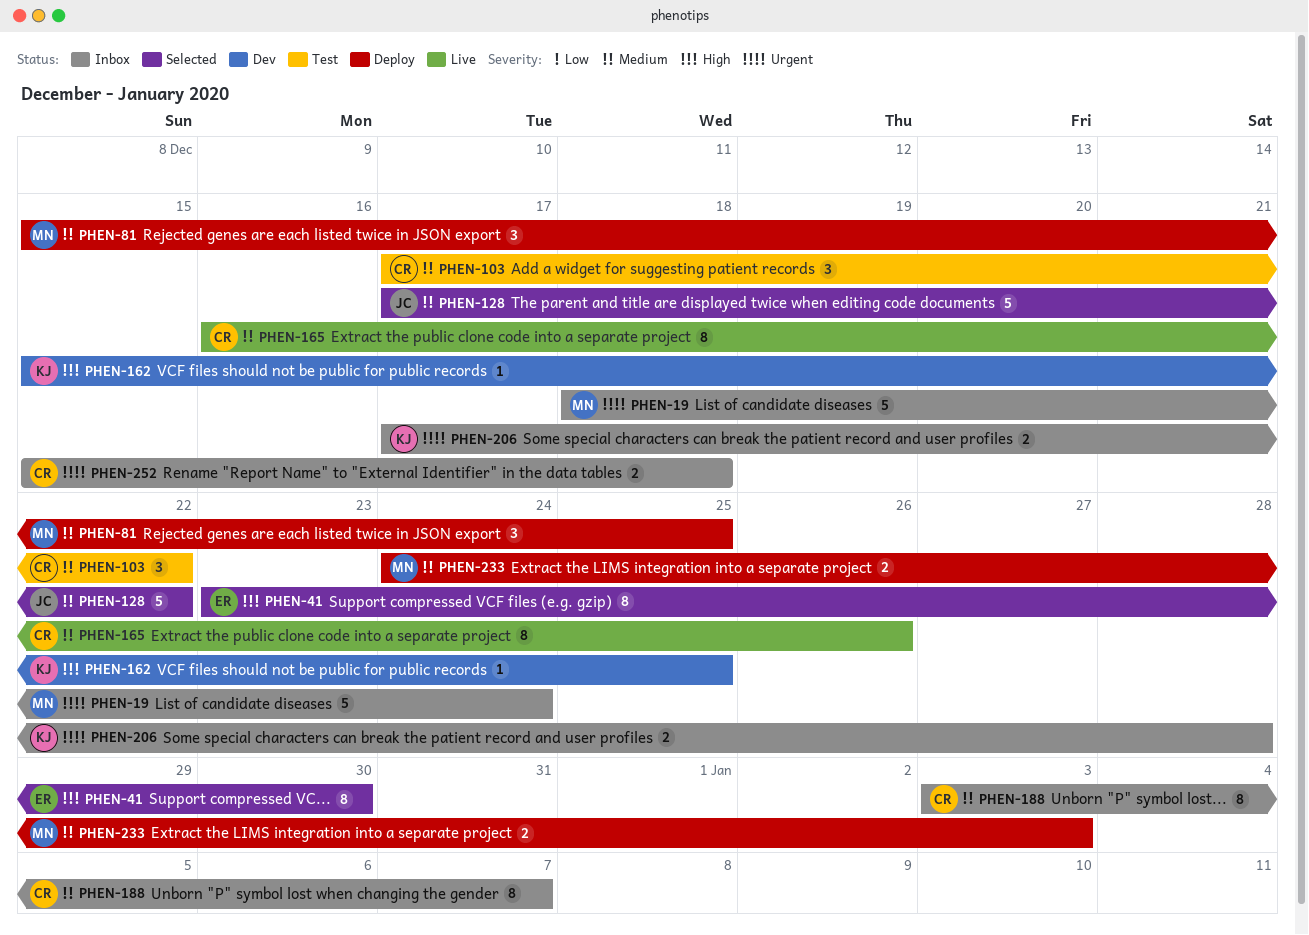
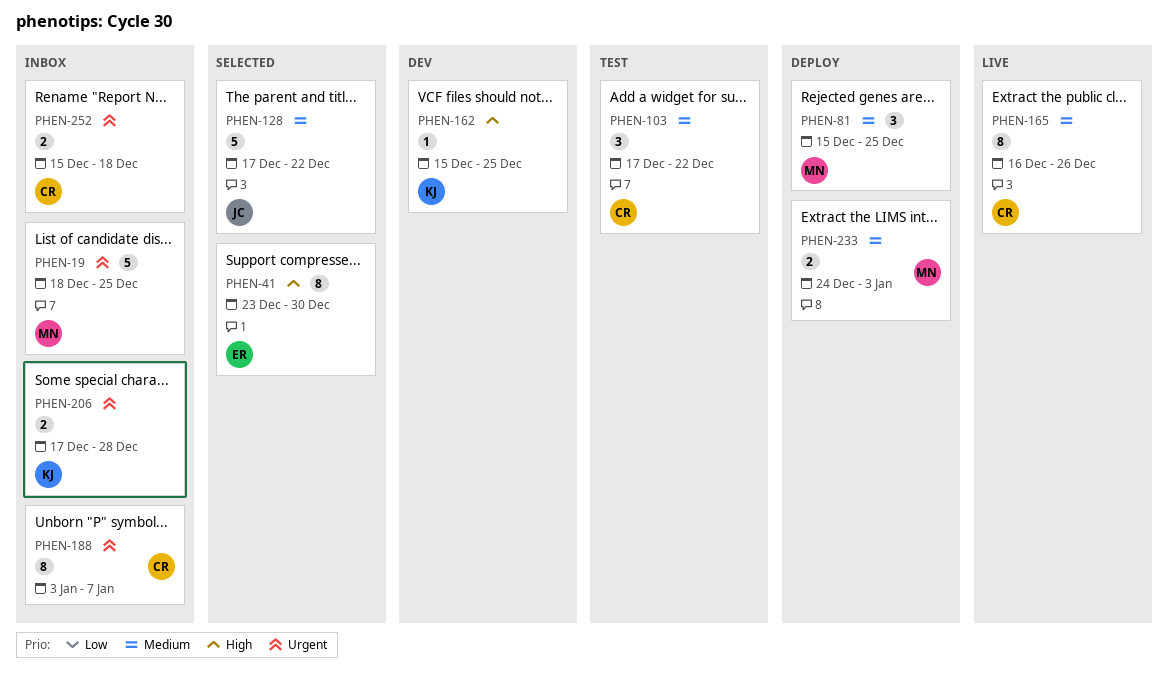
PHEN-19, due: Dec 24 -> Dec 25
PHEN-188, priority: Medium -> Urgent

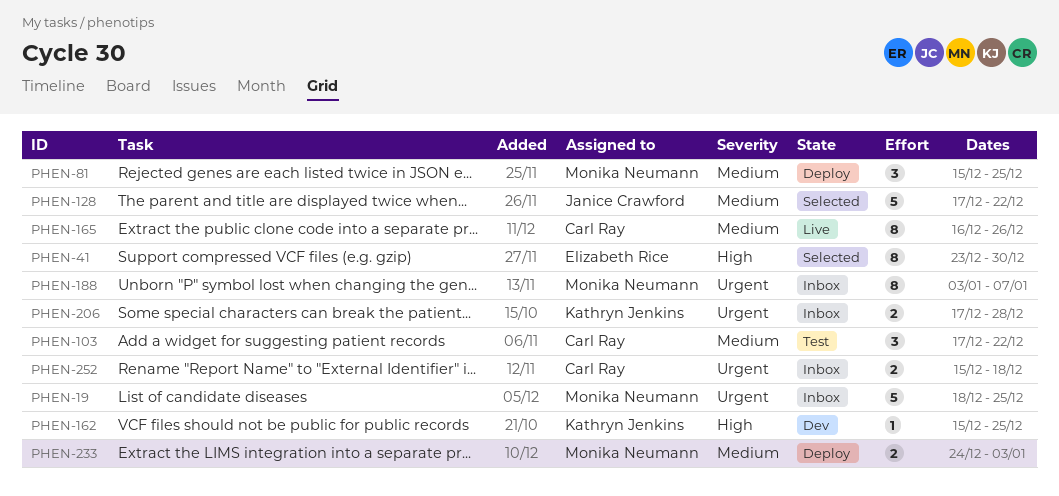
PHEN-188, owner: Carl Ray -> Monika Neumann

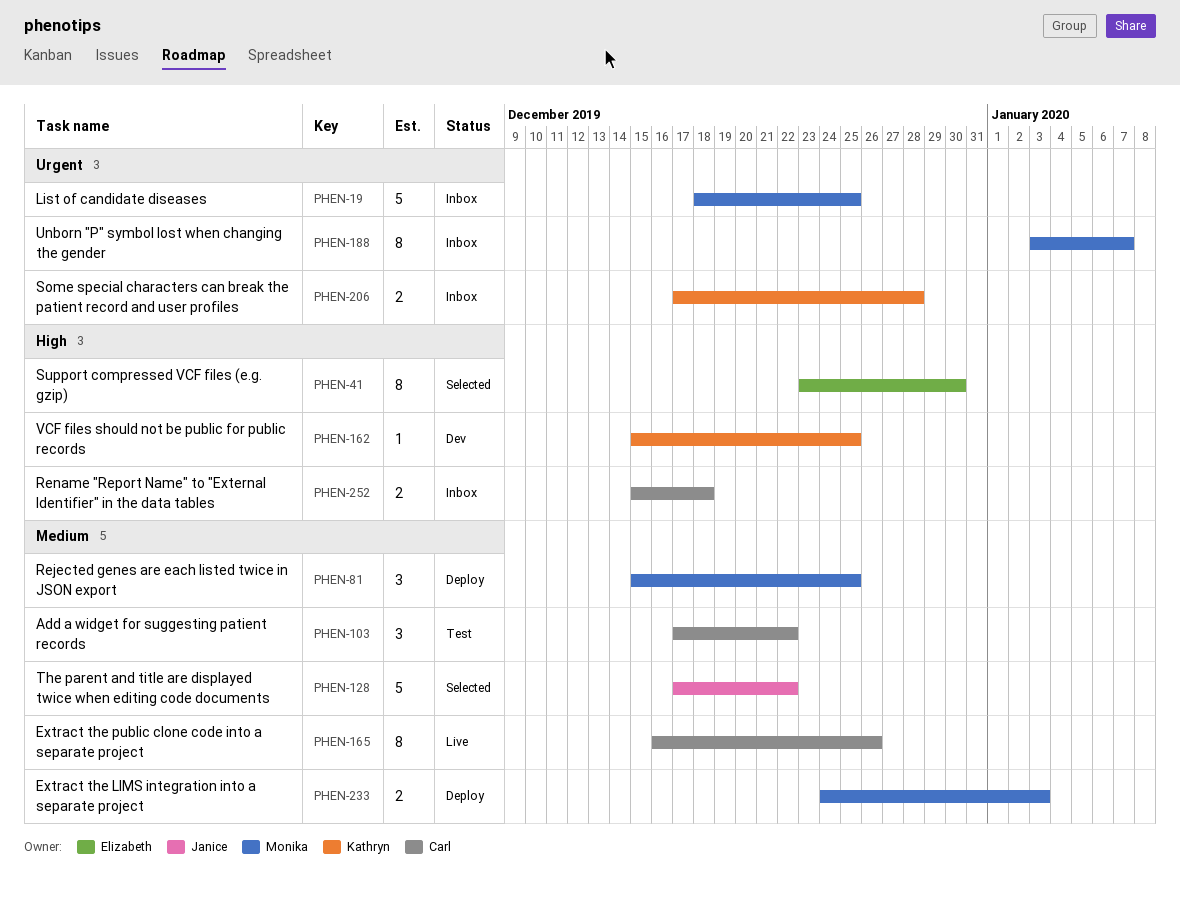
PHEN-252, priority: Urgent -> High

